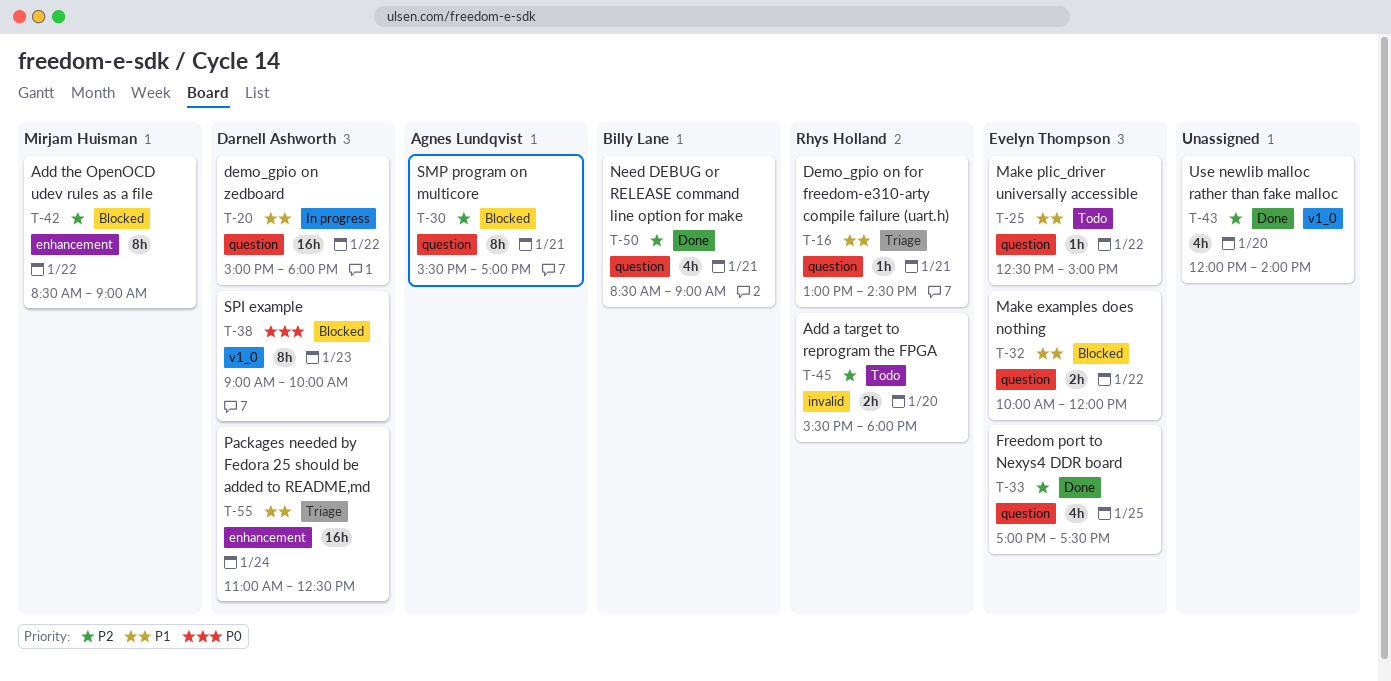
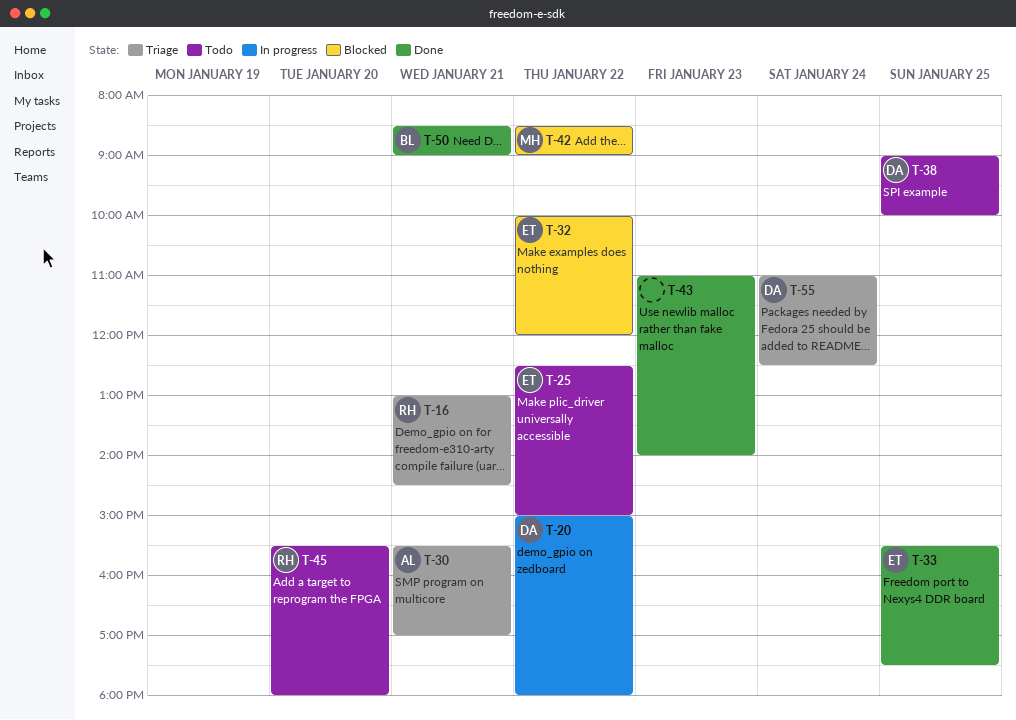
T-30, status: Blocked -> Triage
T-33, begins: 17:00 -> 15:30
T-38, status: Blocked -> Todo
T-38, day: Jan 23 -> Jan 25
T-43, day: Jan 20 -> Jan 23
T-43, begins: 12:00 -> 11:00

